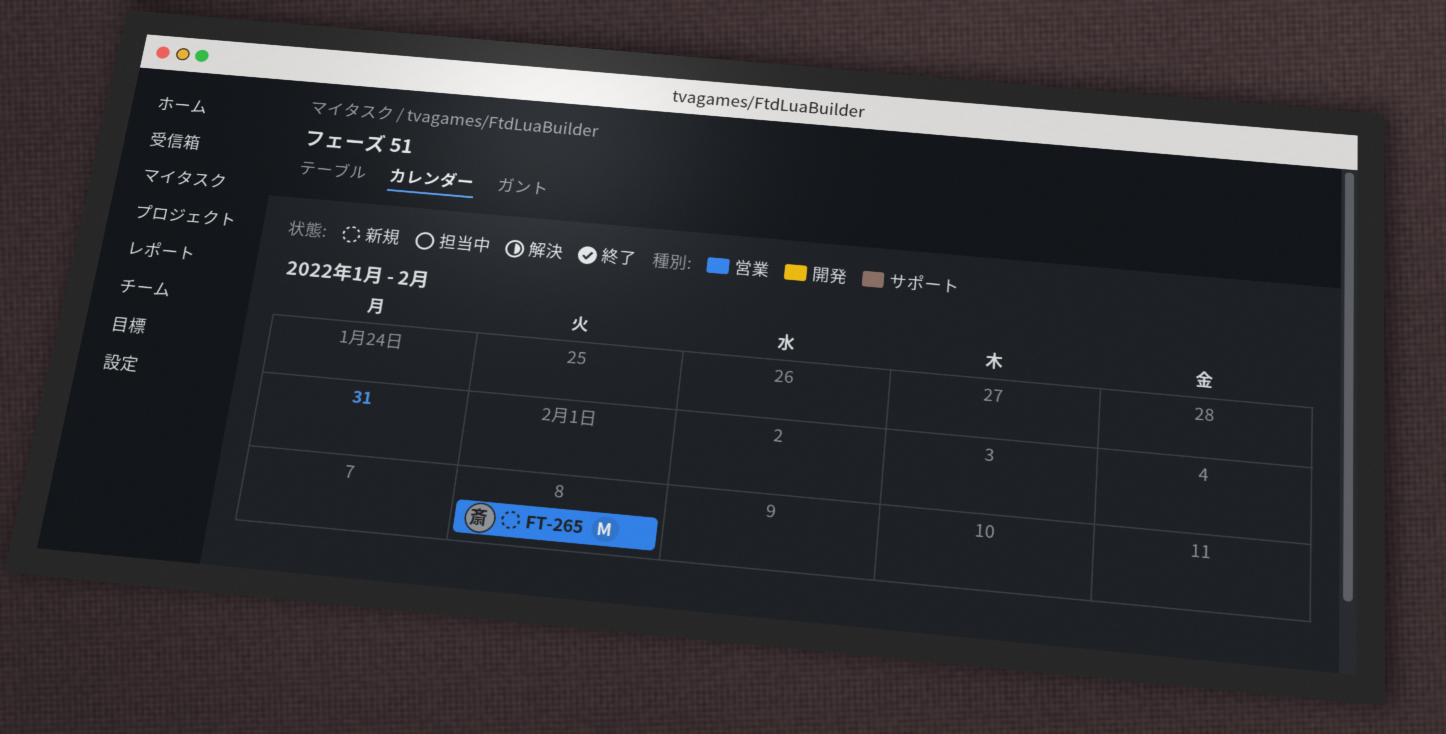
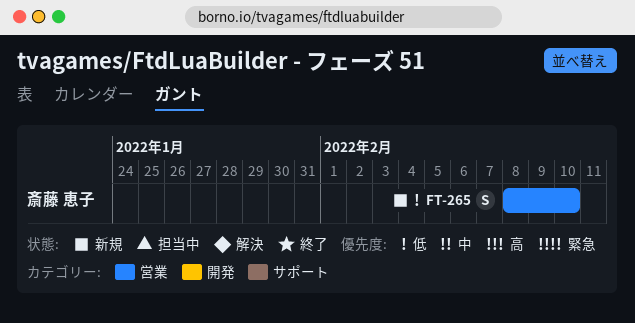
FT-265, estimate: M -> S
FT-265, due: Feb 8 -> Feb 10

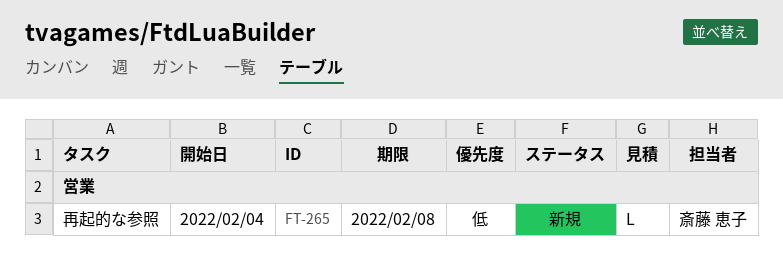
FT-265, estimate: S -> L
FT-265, start: Feb 8 -> Feb 4
FT-265, due: Feb 10 -> Feb 8

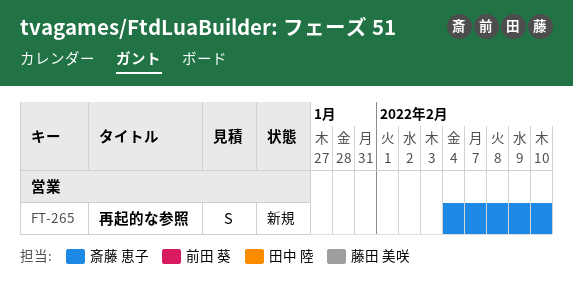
FT-265, estimate: L -> S
FT-265, due: Feb 8 -> Feb 10

